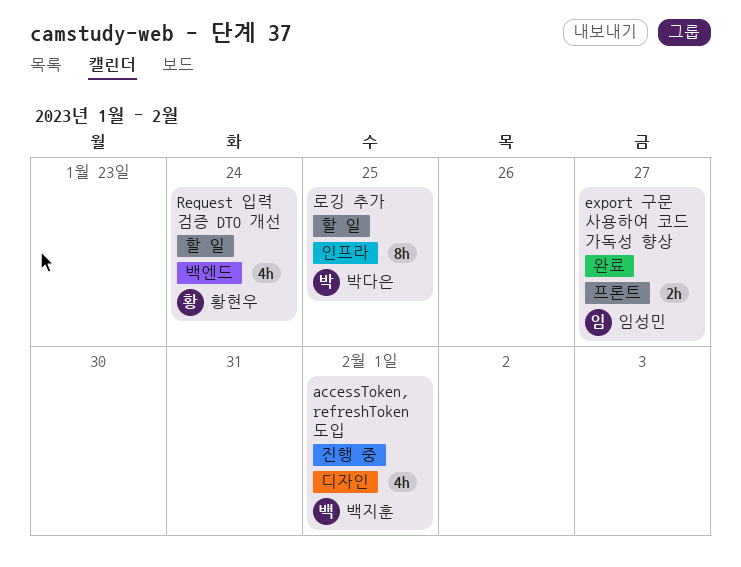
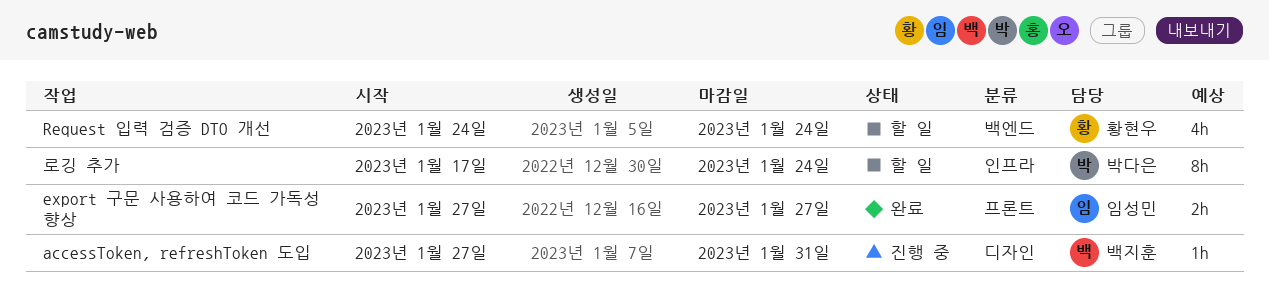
accessToken, refreshToken 도입, estimate: 4h -> 1h
accessToken, refreshToken 도입, due: Feb 1 -> Jan 31
로깅 추가, due: Jan 25 -> Jan 24

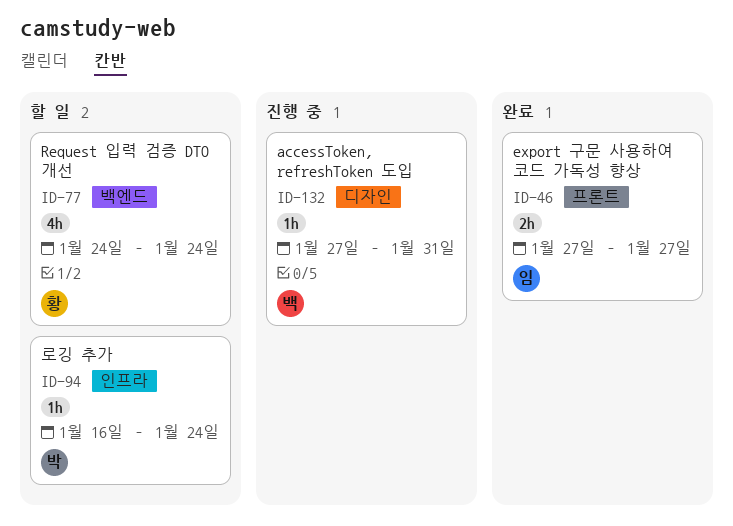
로깅 추가, estimate: 8h -> 1h
로깅 추가, start: Jan 17 -> Jan 16

